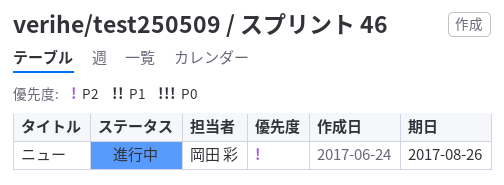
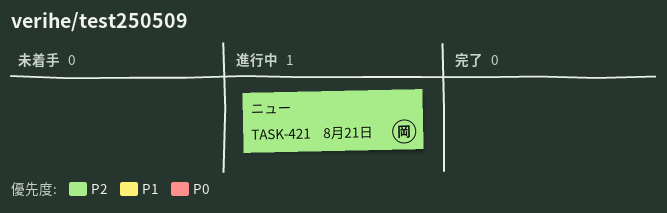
ニュー, due: Aug 26 -> Aug 21

